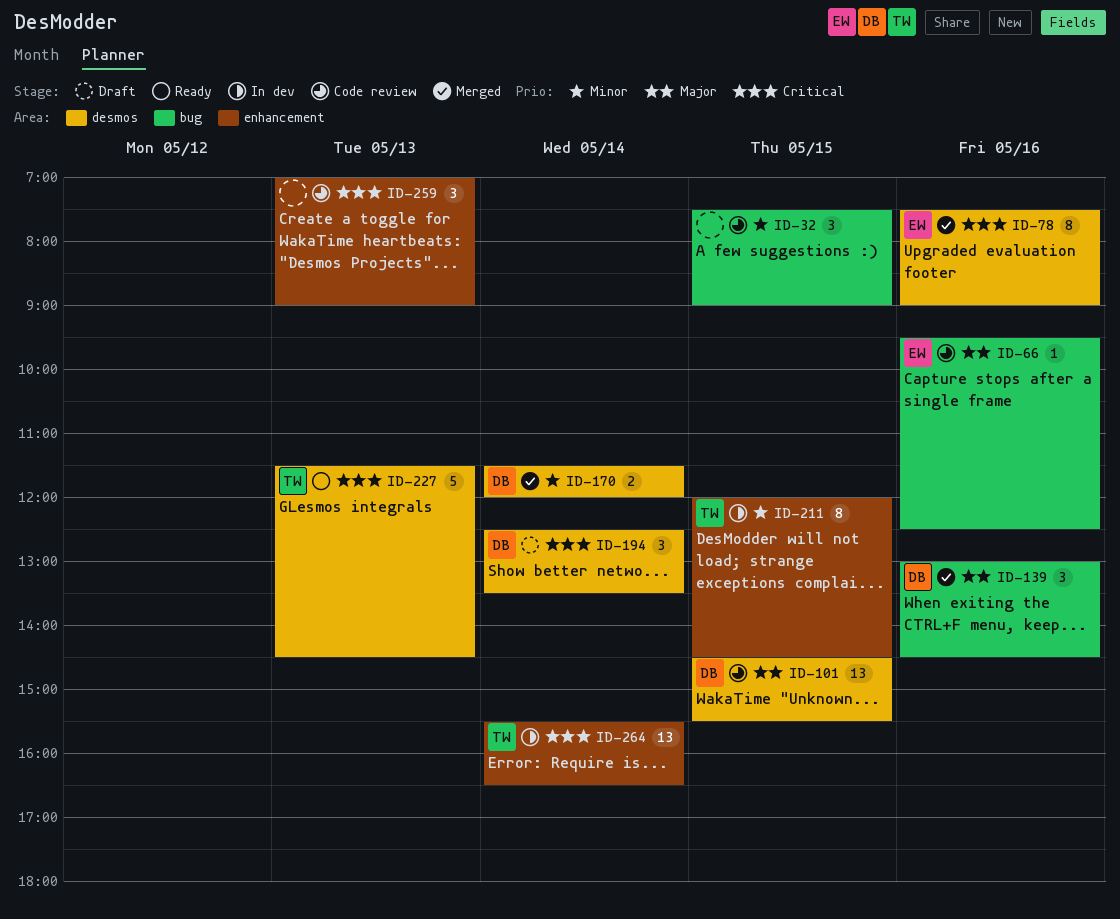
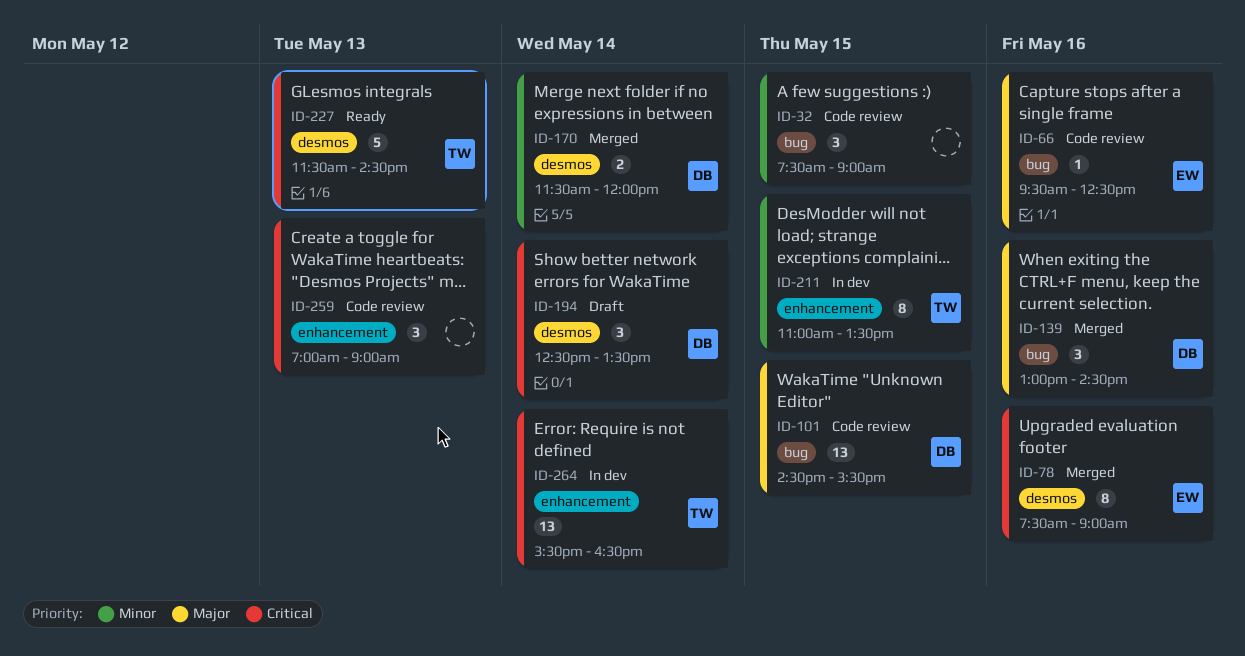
ID-101, label: desmos -> bug
ID-211, begins: 12:00 -> 11:00
ID-211, ends: 14:30 -> 13:30

